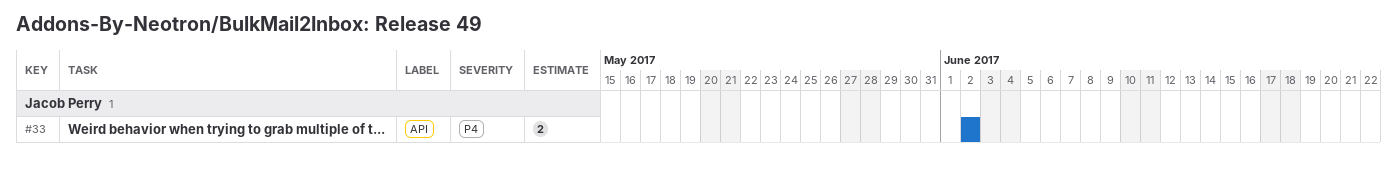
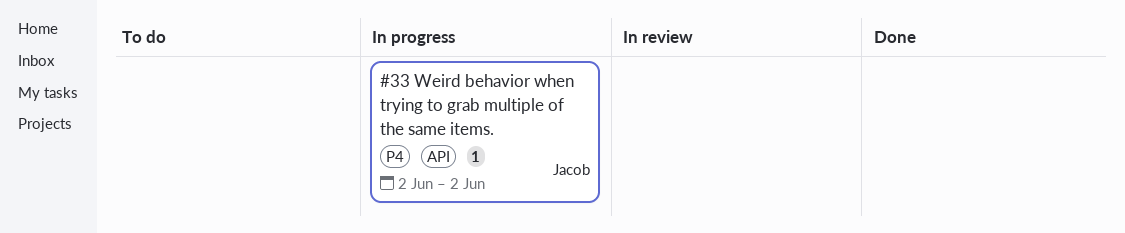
#33, estimate: 2 -> 1

